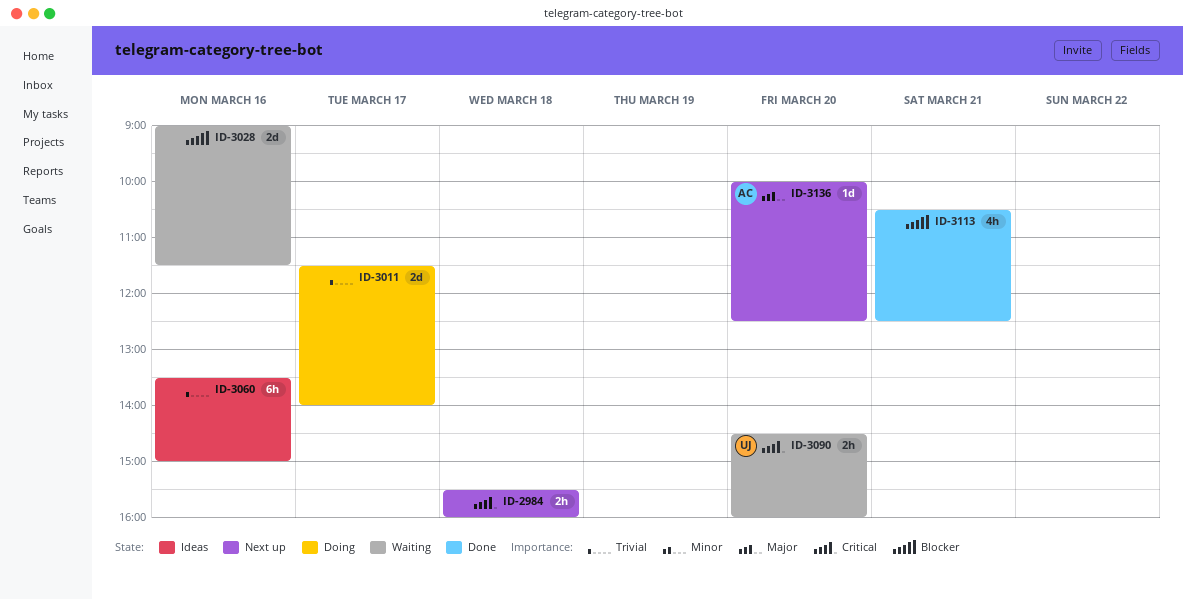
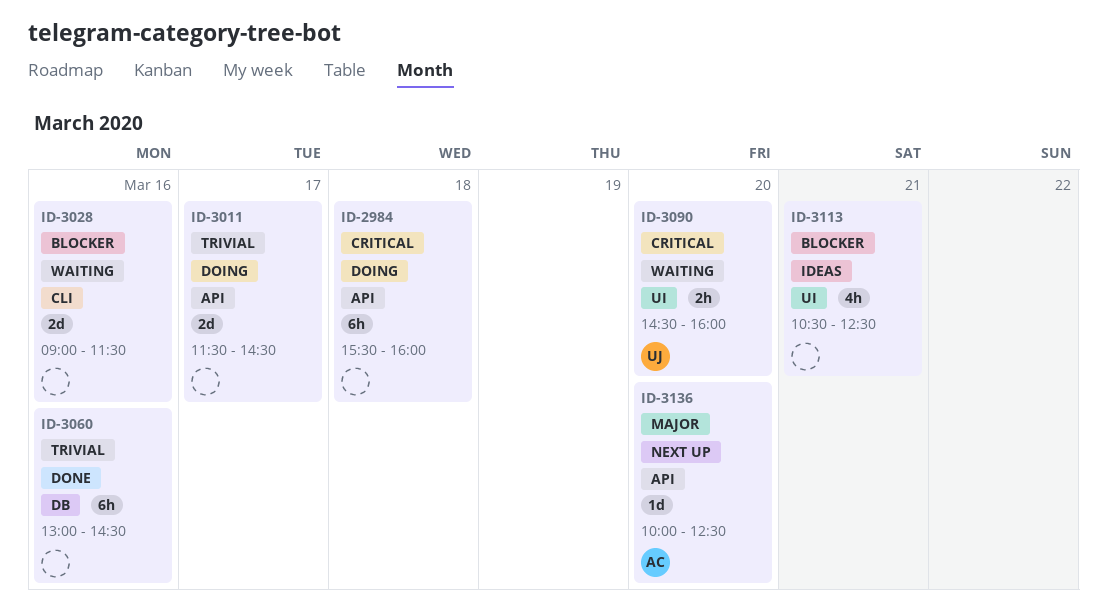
ID-2984, status: Next up -> Doing
ID-2984, estimate: 2h -> 6h
ID-3011, ends: 14:00 -> 14:30
ID-3060, status: Ideas -> Done
ID-3060, begins: 13:30 -> 13:00
ID-3060, ends: 15:00 -> 14:30
ID-3113, status: Done -> Ideas

